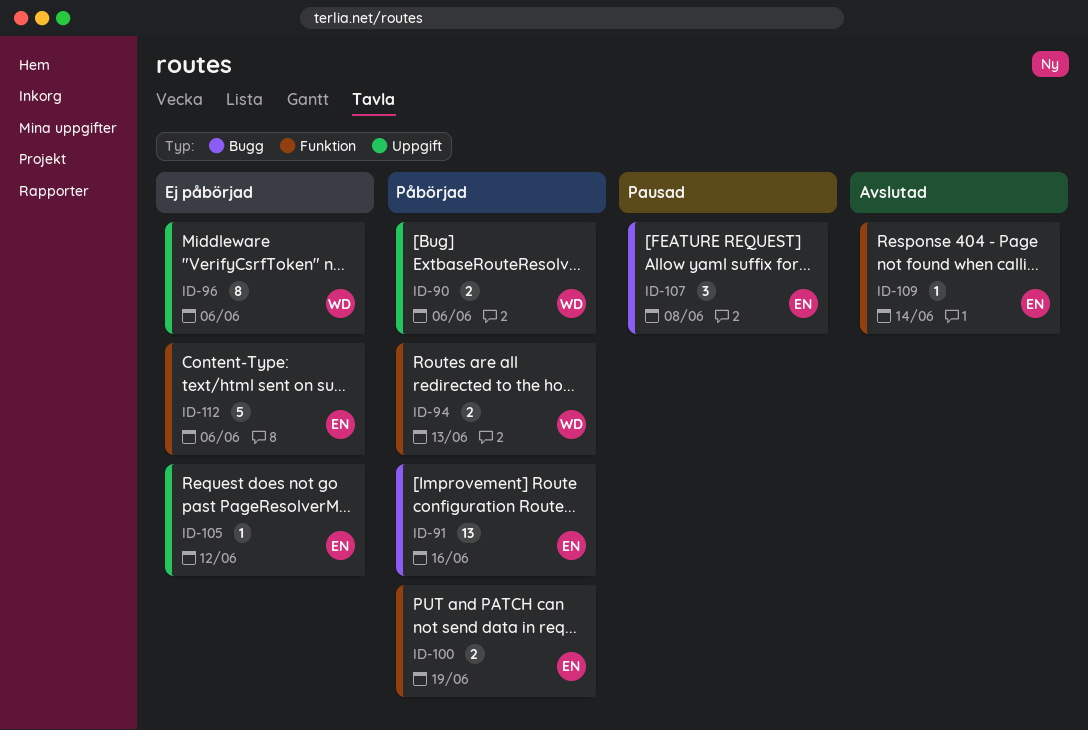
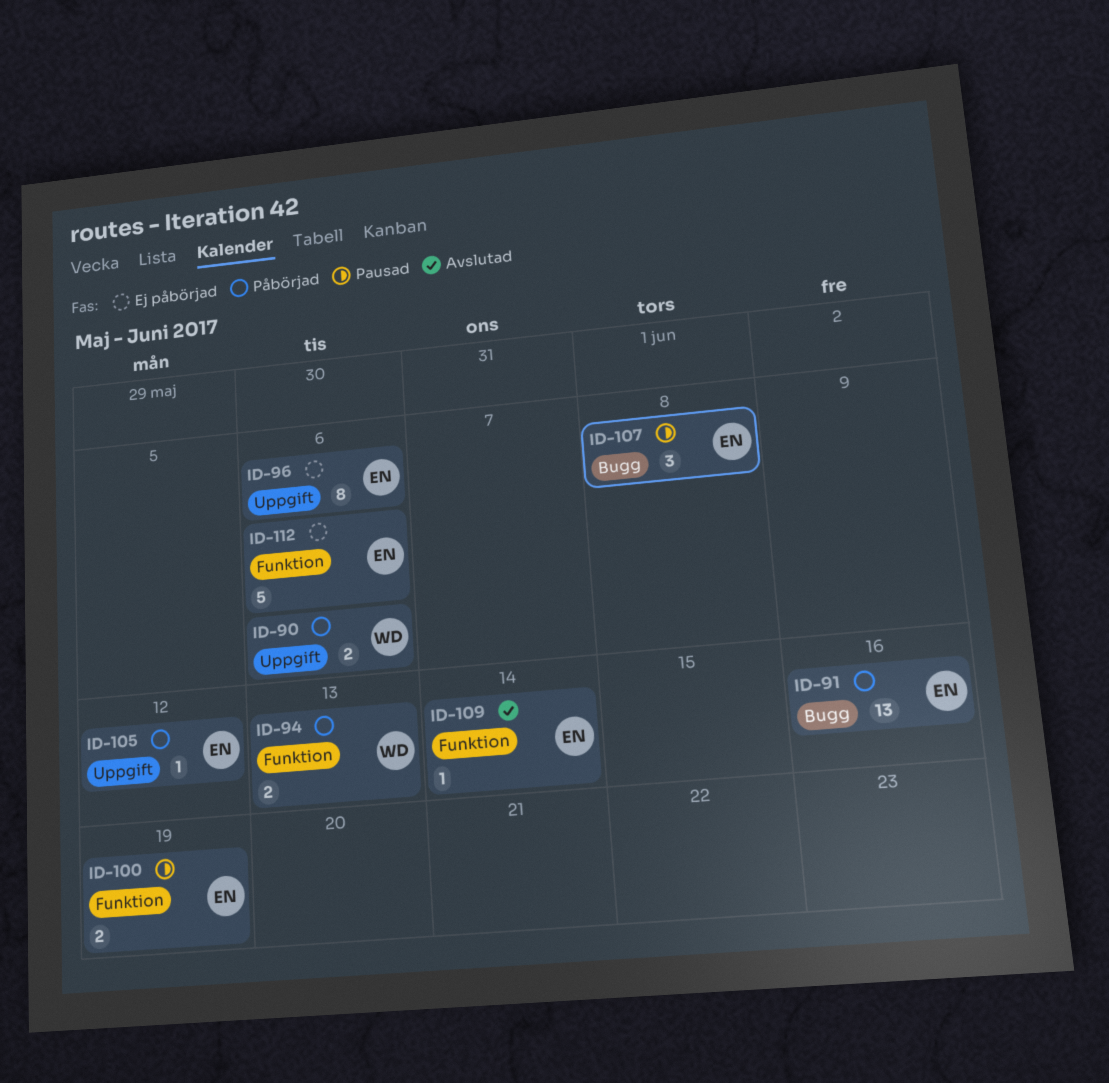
ID-96, owner: WD -> EN
ID-100, status: Påbörjad -> Pausad
ID-105, status: Ej påbörjad -> Påbörjad

